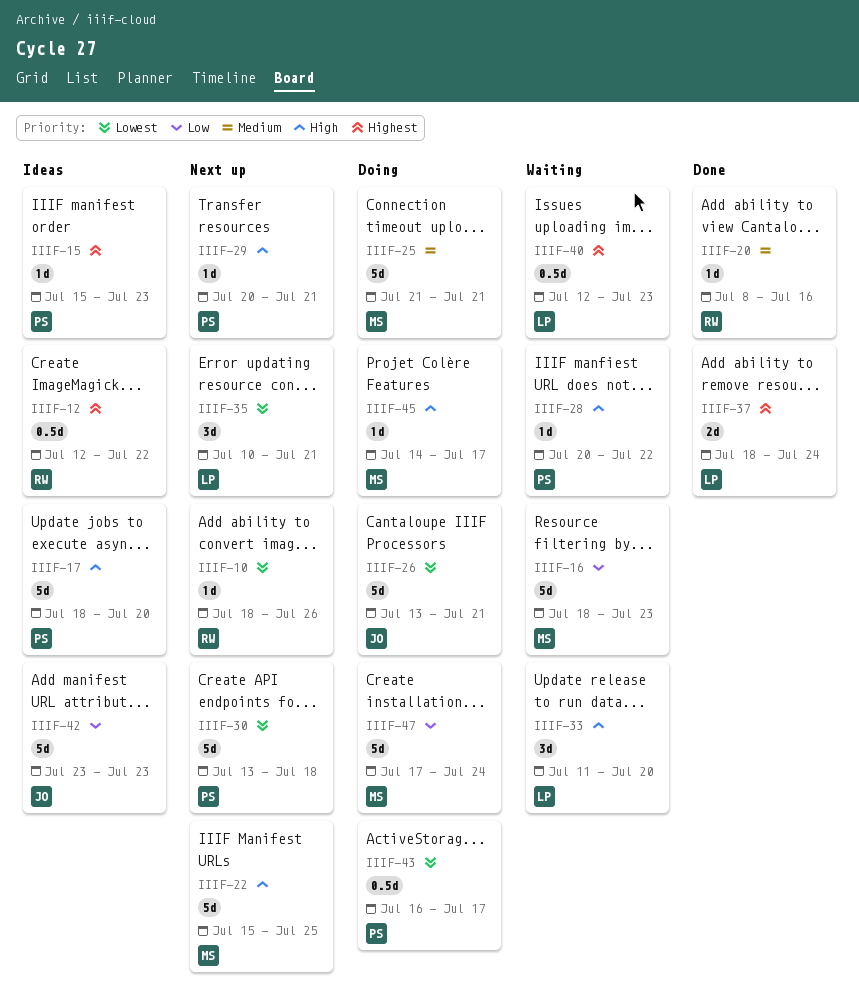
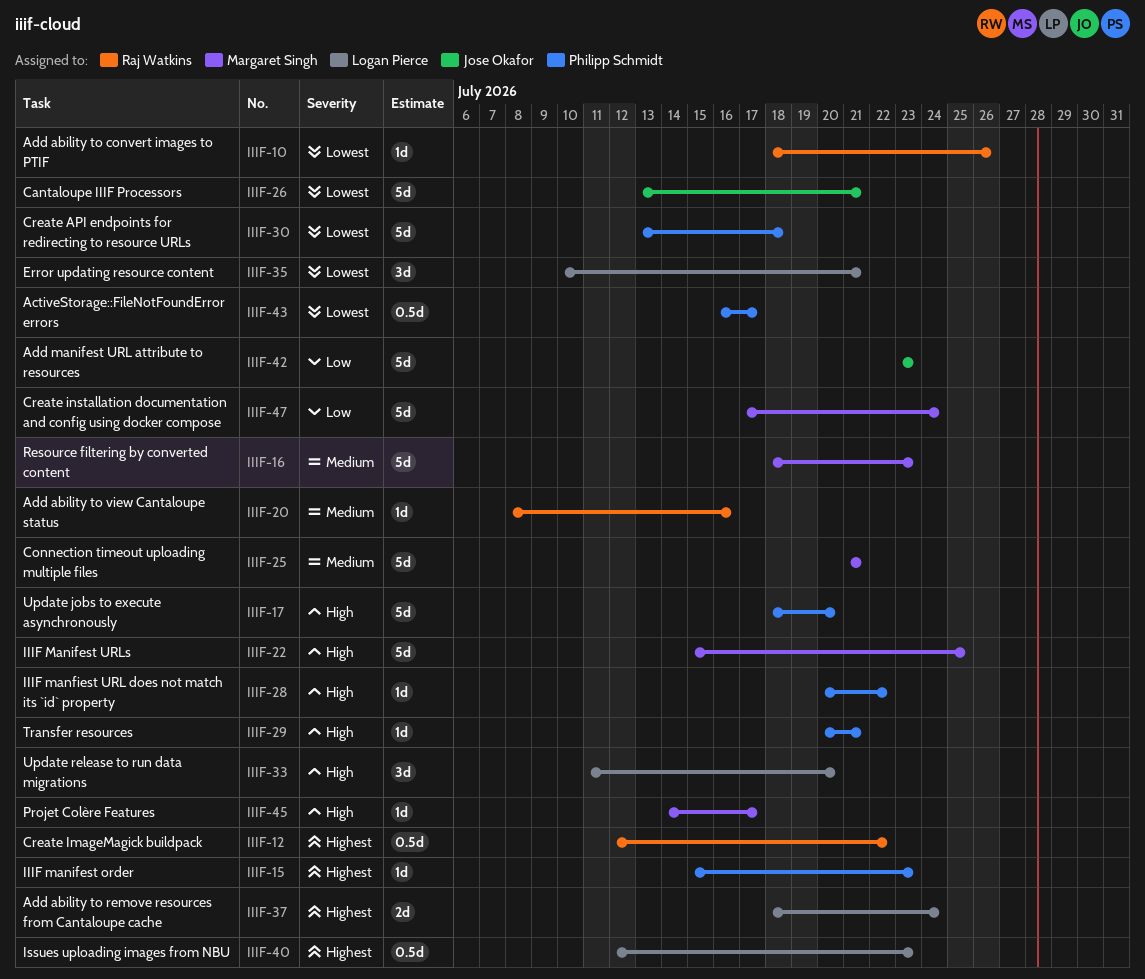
IIIF-16, priority: Low -> Medium

